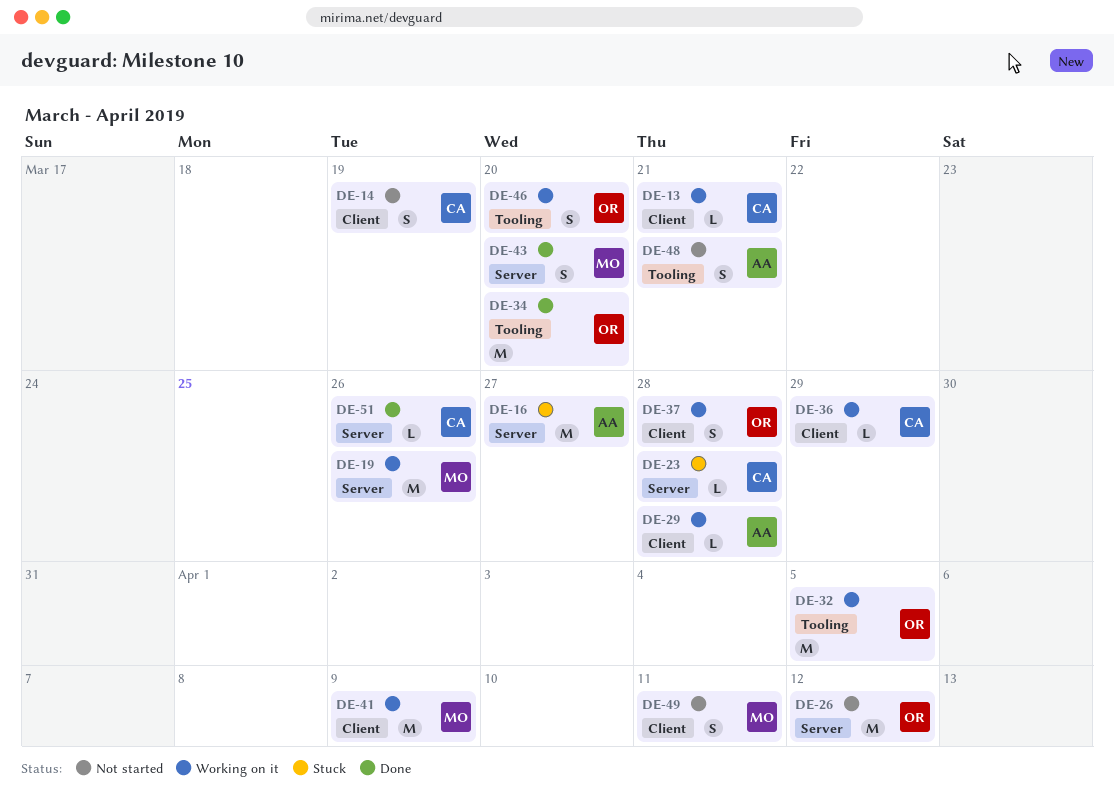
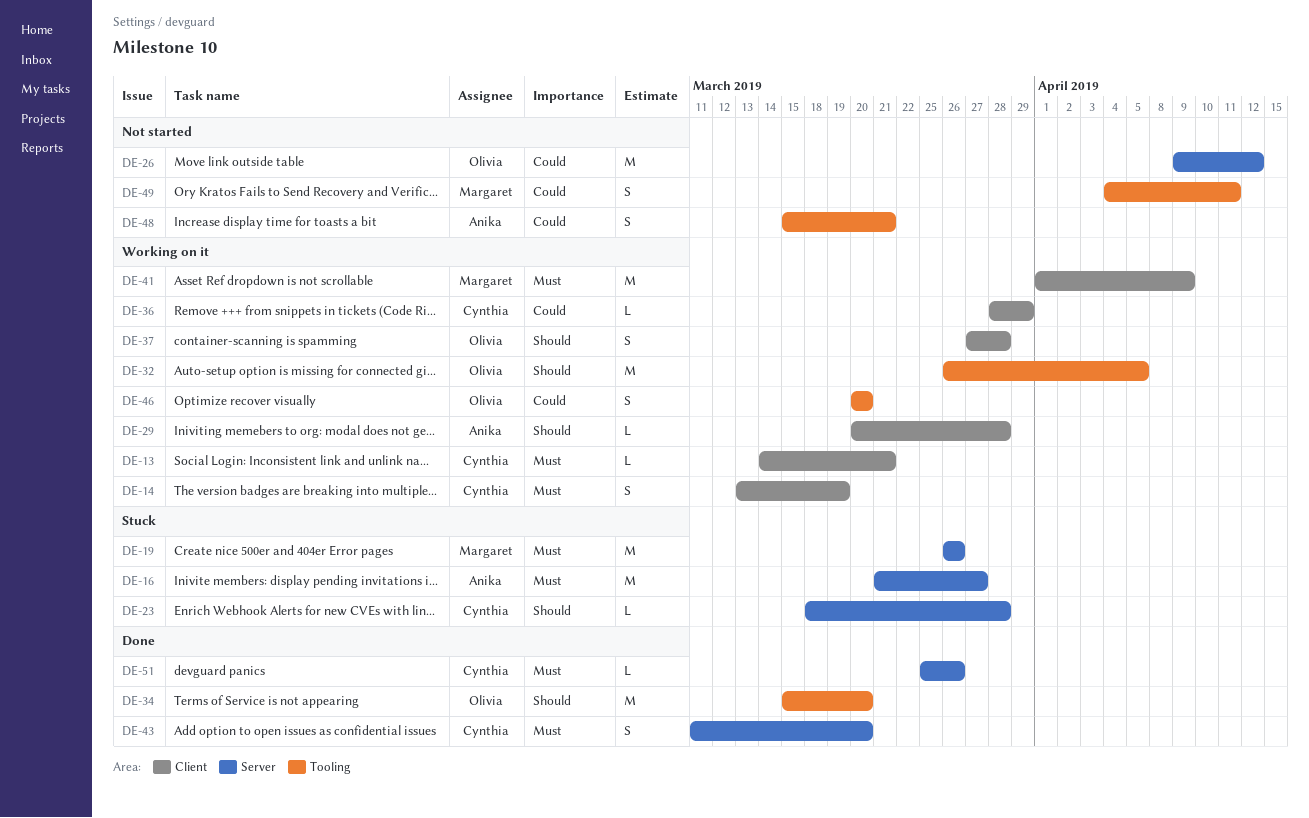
DE-14, status: Not started -> Working on it
DE-19, status: Working on it -> Stuck
DE-43, owner: Margaret -> Cynthia
DE-49, label: Client -> Tooling

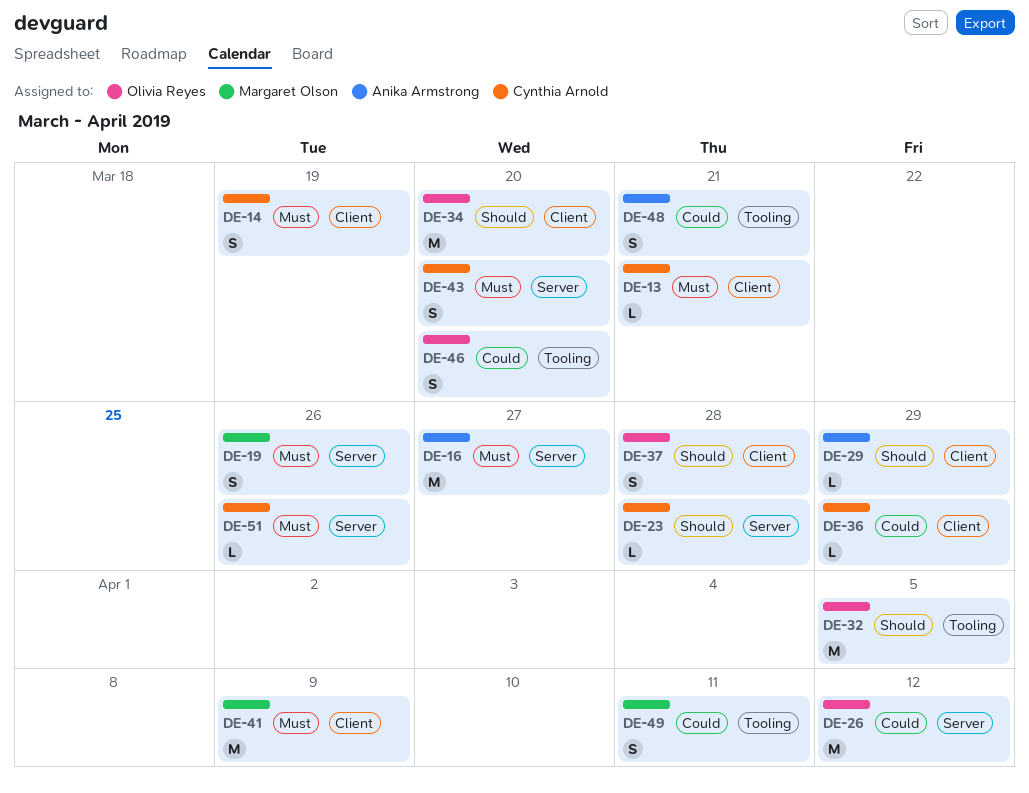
DE-19, estimate: M -> S
DE-29, due: Mar 28 -> Mar 29
DE-34, label: Tooling -> Client

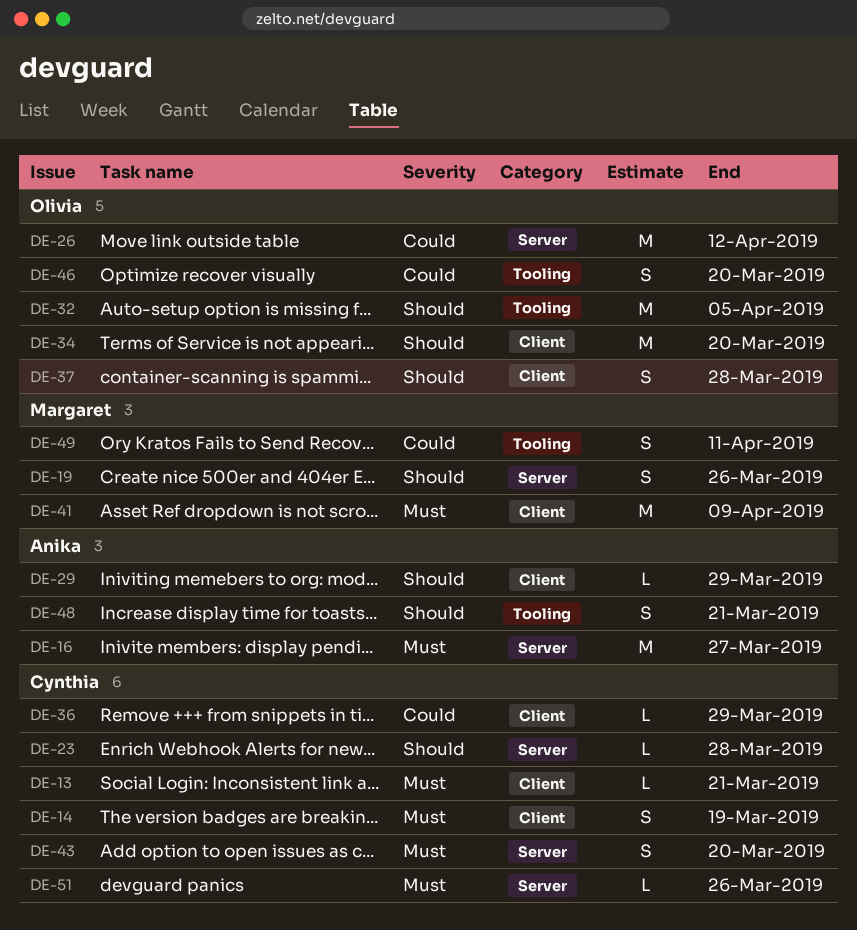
DE-19, priority: Must -> Should
DE-48, priority: Could -> Should

